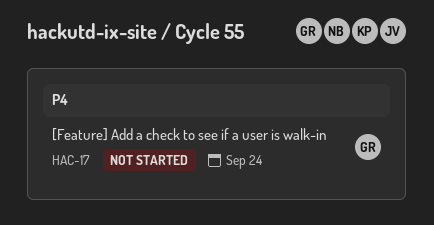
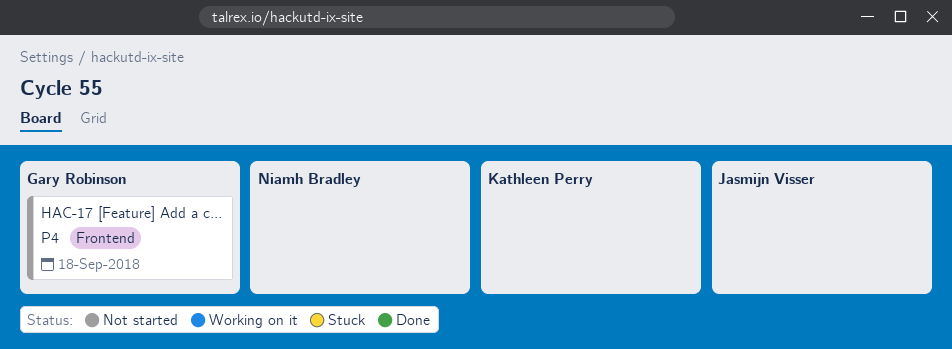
HAC-17, due: Sep 24 -> Sep 18

